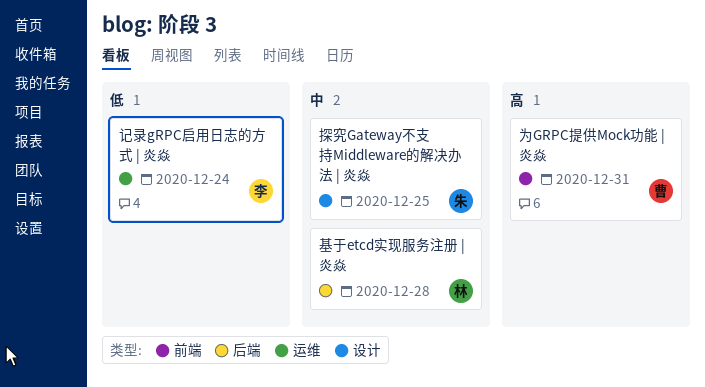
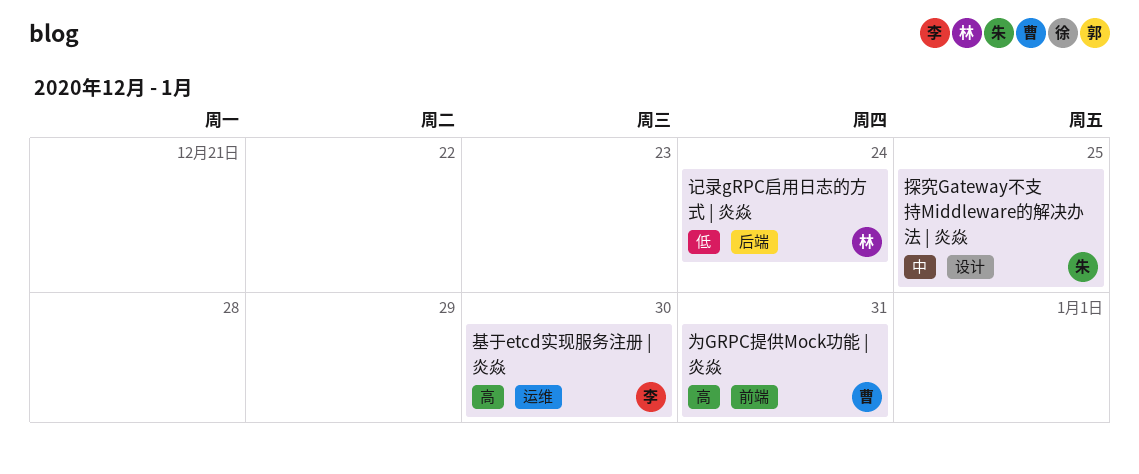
基于etcd实现服务注册 | 炎焱, owner: 林 -> 李
基于etcd实现服务注册 | 炎焱, priority: 中 -> 高
基于etcd实现服务注册 | 炎焱, label: 后端 -> 运维
基于etcd实现服务注册 | 炎焱, due: Dec 28 -> Dec 30
记录gRPC启用日志的方式 | 炎焱, owner: 李 -> 林
记录gRPC启用日志的方式 | 炎焱, label: 运维 -> 后端

